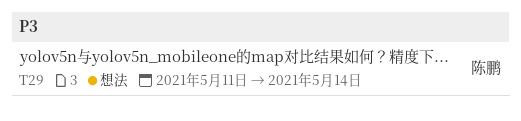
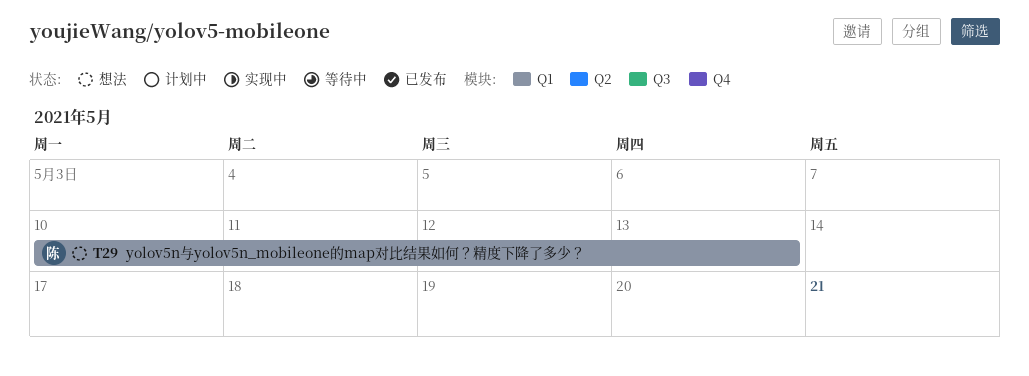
T29, start: May 11 -> May 10
T29, due: May 14 -> May 13

